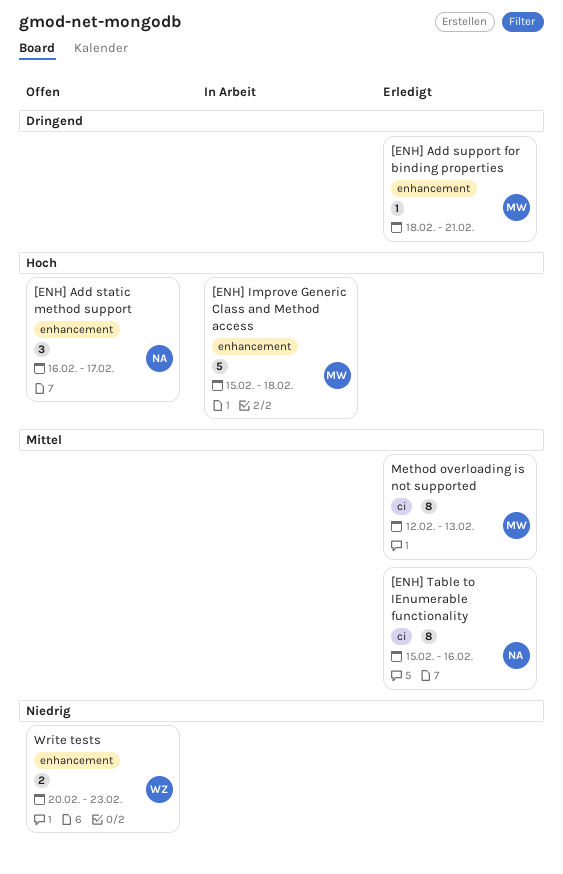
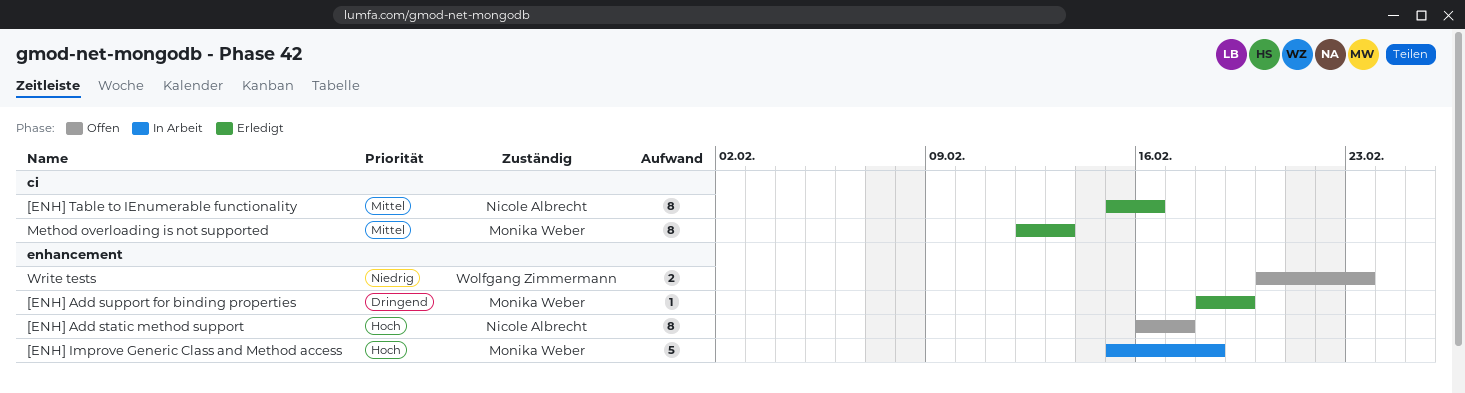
[ENH] Add static method support, estimate: 3 -> 8
[ENH] Add support for binding properties, due: Feb 21 -> Feb 19

